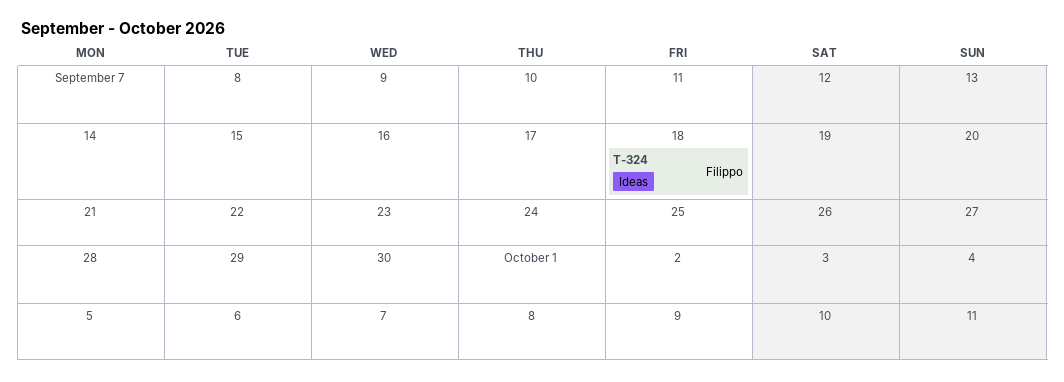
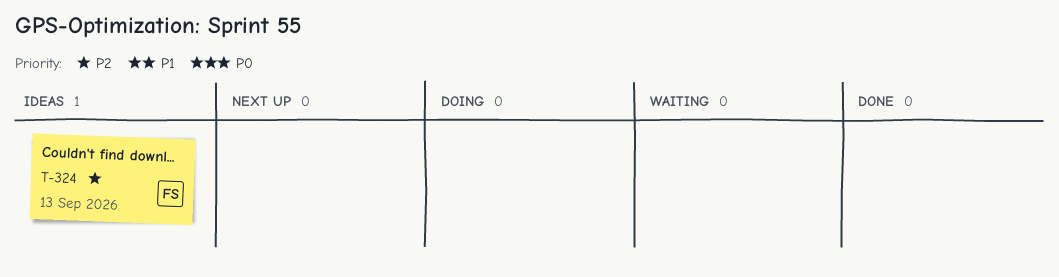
T-324, due: Sep 18 -> Sep 13

